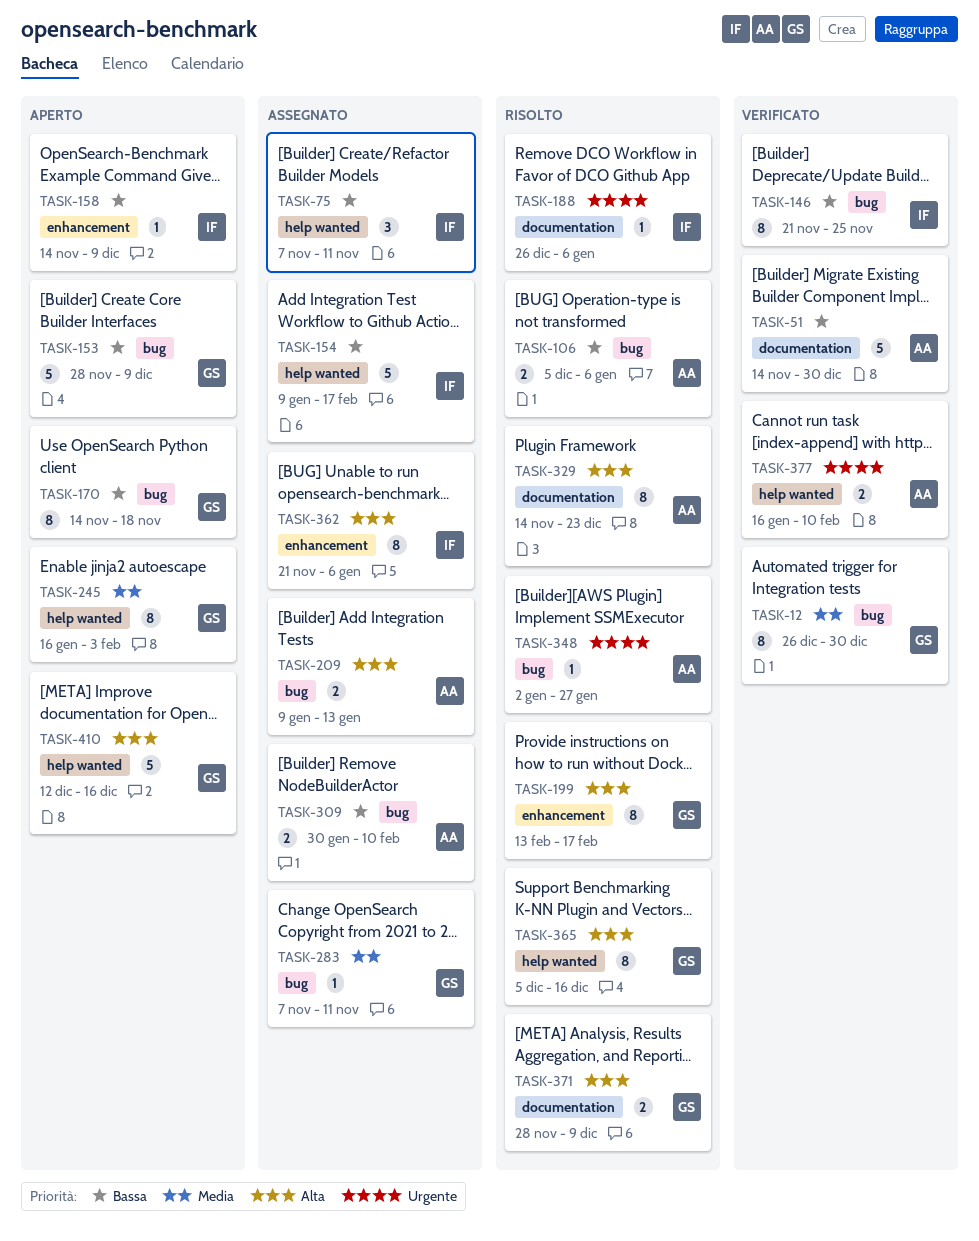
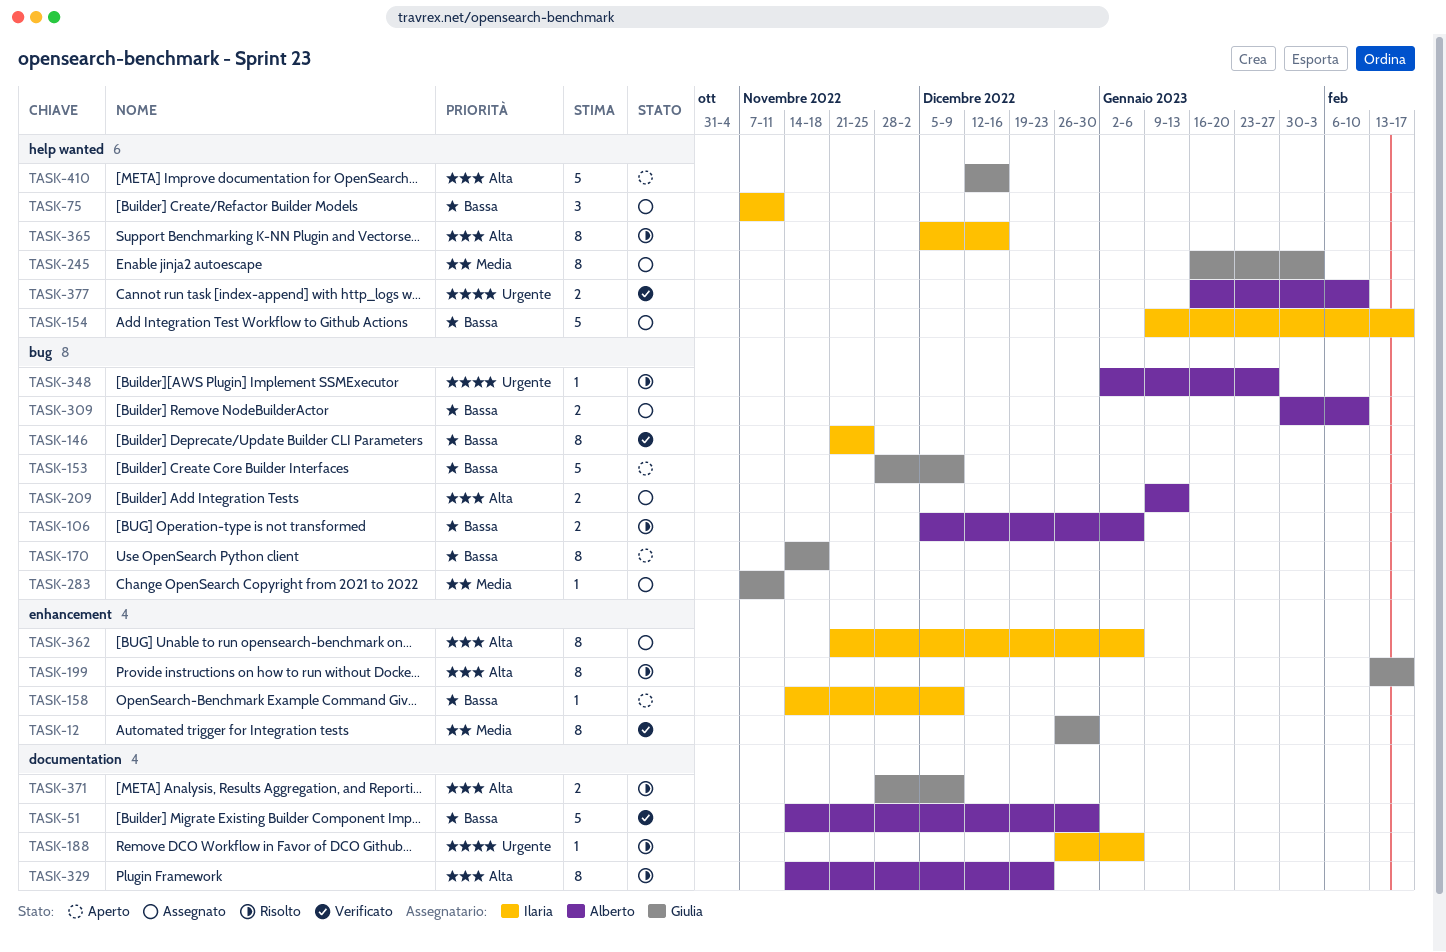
TASK-12, label: bug -> enhancement
TASK-245, status: Aperto -> Assegnato
TASK-365, owner: Giulia -> Ilaria

